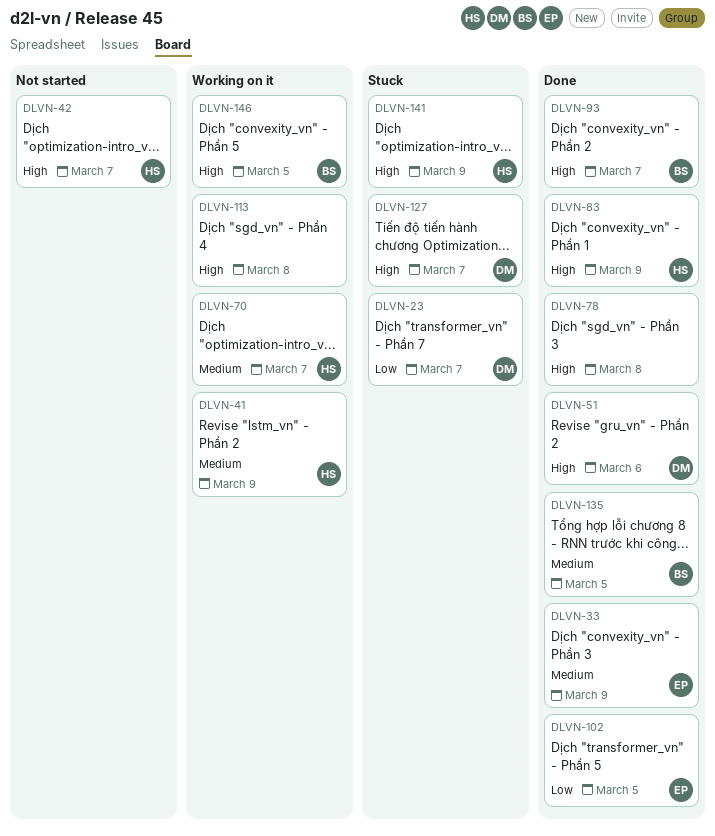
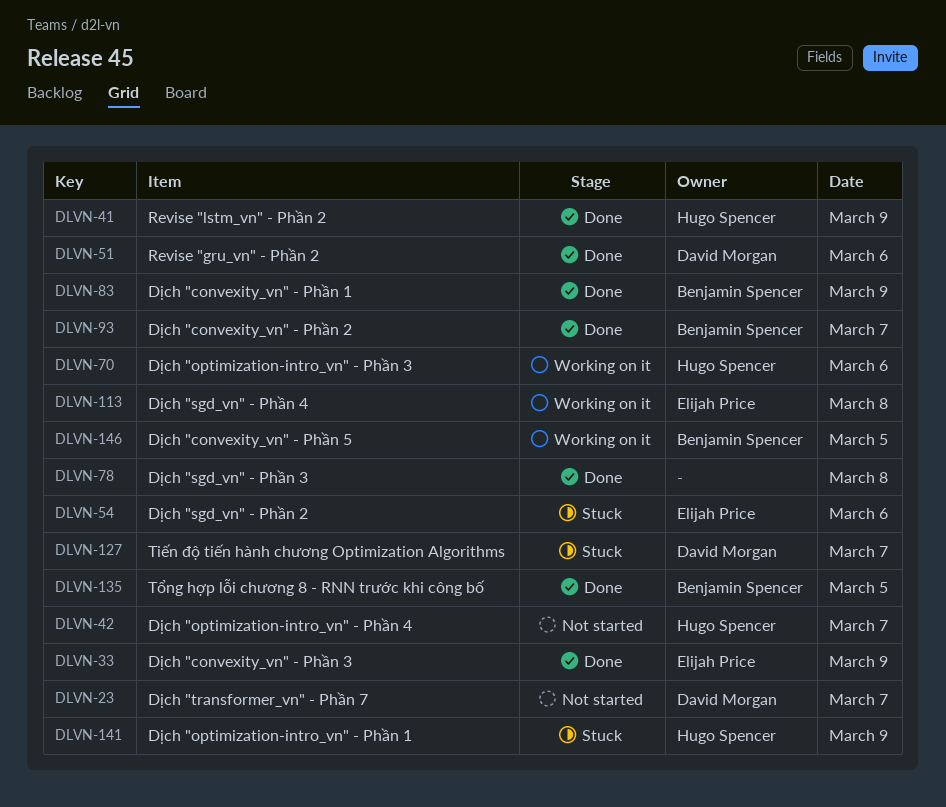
DLVN-23, status: Stuck -> Not started
DLVN-41, status: Working on it -> Done
DLVN-54: none -> present
DLVN-70, day: Mar 7 -> Mar 6
DLVN-83, owner: Hugo Spencer -> Benjamin Spencer
DLVN-102: present -> none
DLVN-113, owner: none -> Elijah Price

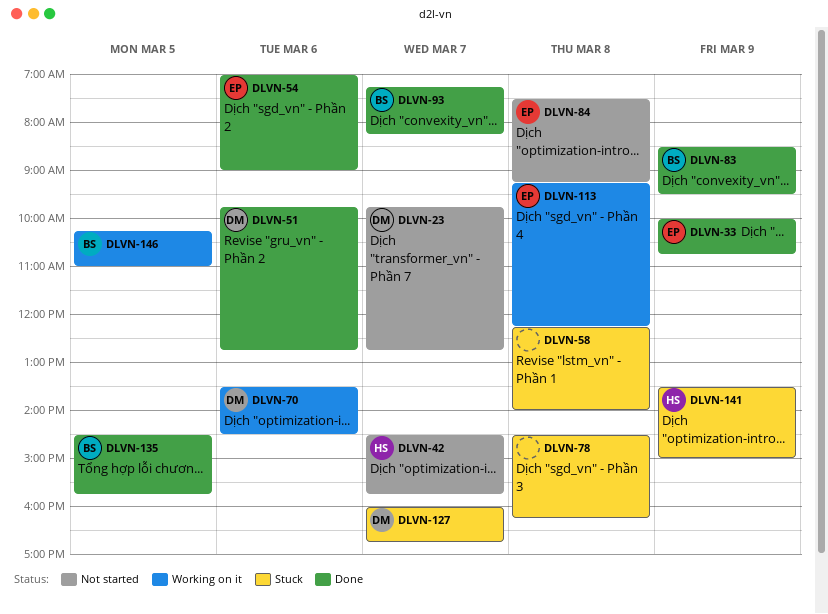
DLVN-41: present -> none
DLVN-54, status: Stuck -> Done
DLVN-58: none -> present
DLVN-70, owner: Hugo Spencer -> David Morgan
DLVN-78, status: Done -> Stuck
DLVN-84: none -> present

